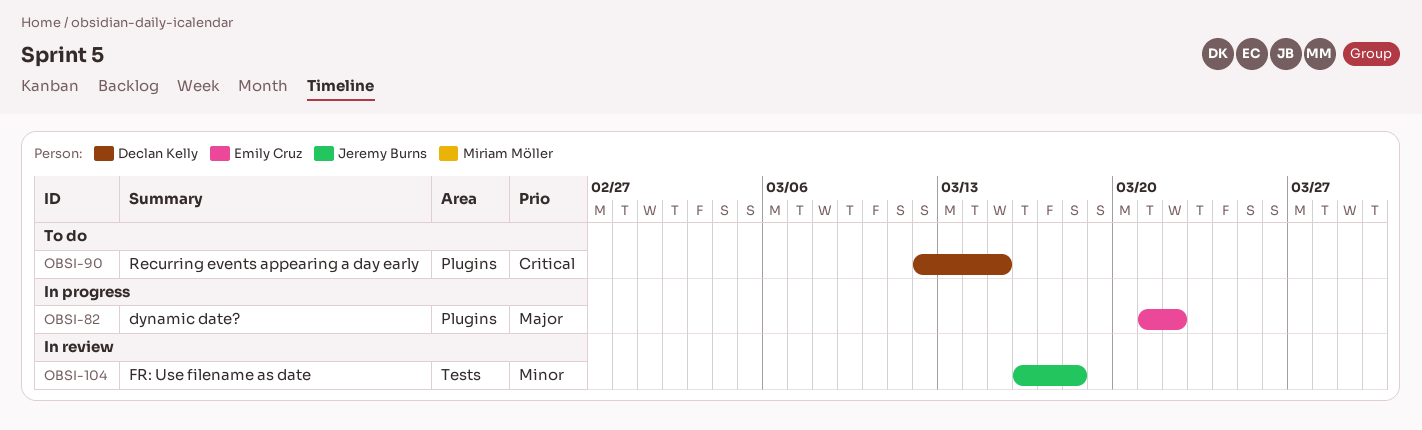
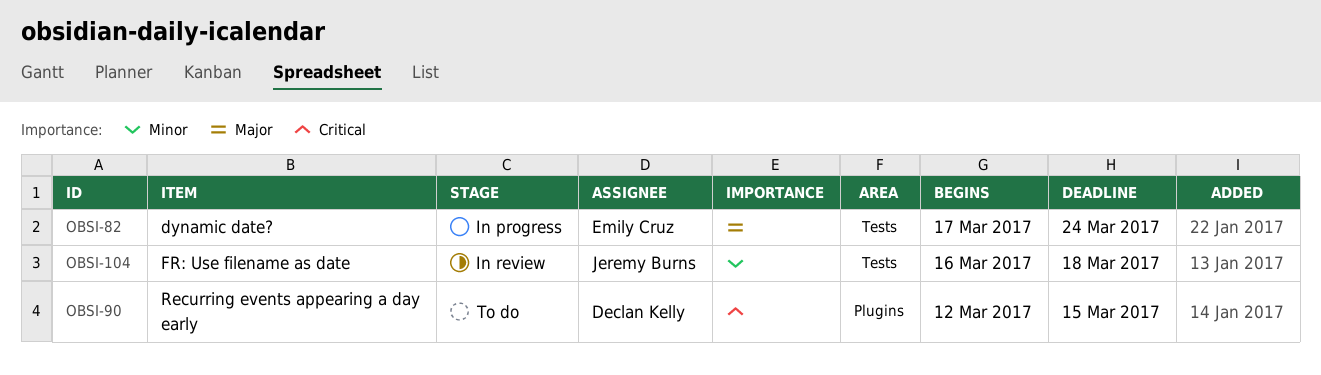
OBSI-82, label: Plugins -> Tests
OBSI-82, start: Mar 21 -> Mar 17
OBSI-82, due: Mar 22 -> Mar 24

